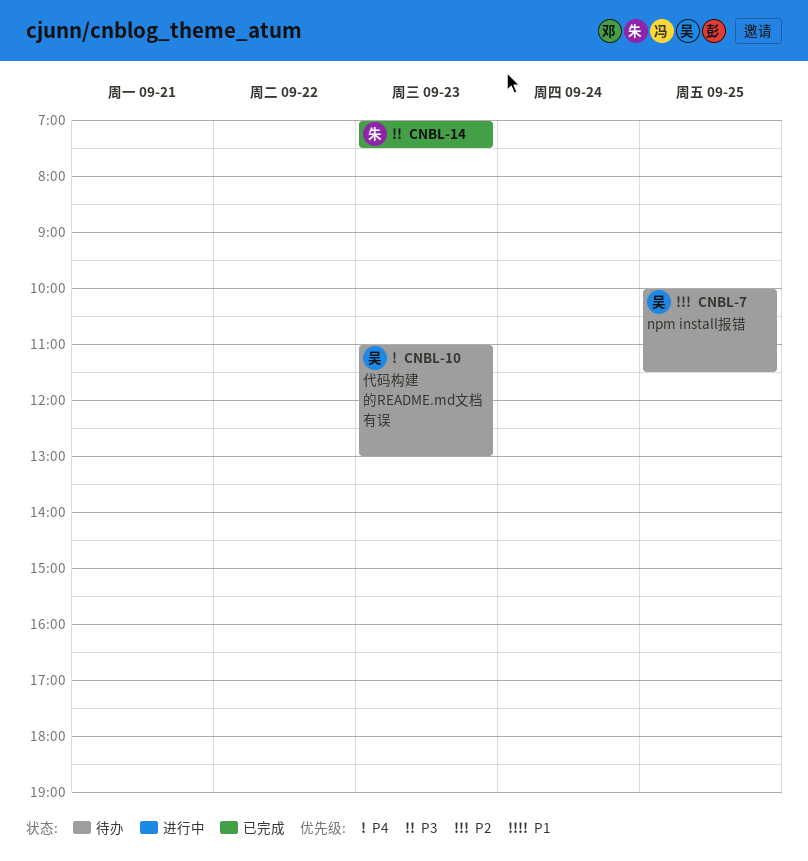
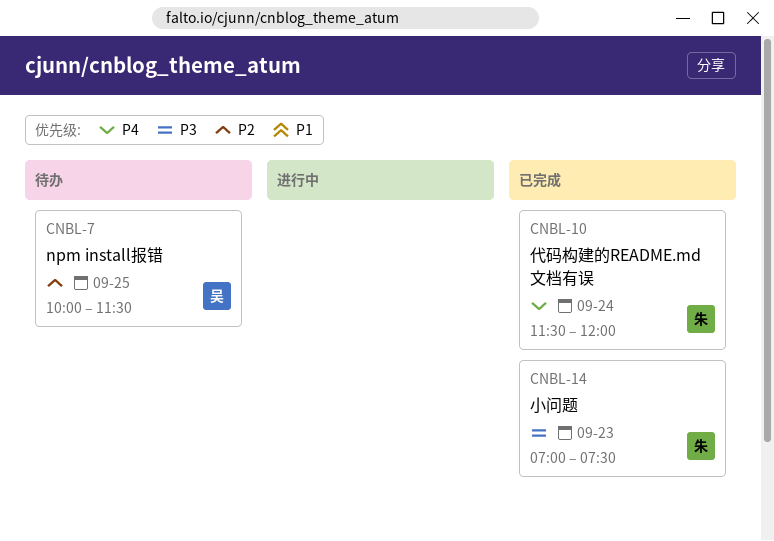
CNBL-10, status: 待办 -> 已完成
CNBL-10, owner: 吴 -> 朱
CNBL-10, day: Sep 23 -> Sep 24
CNBL-10, begins: 11:00 -> 11:30
CNBL-10, ends: 13:00 -> 12:00

